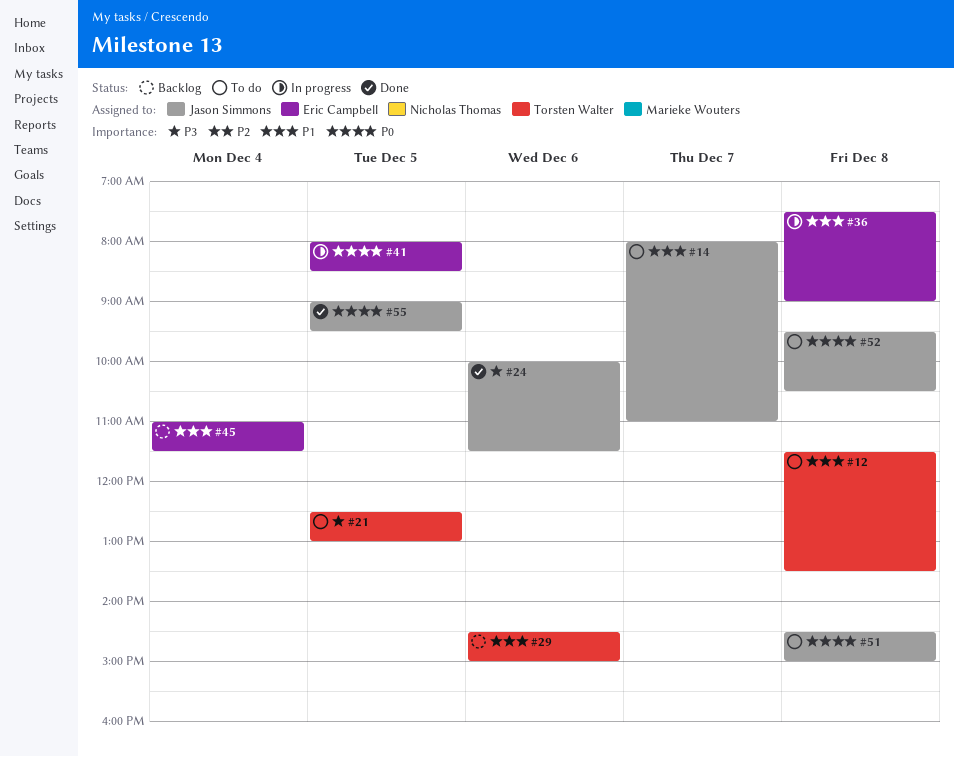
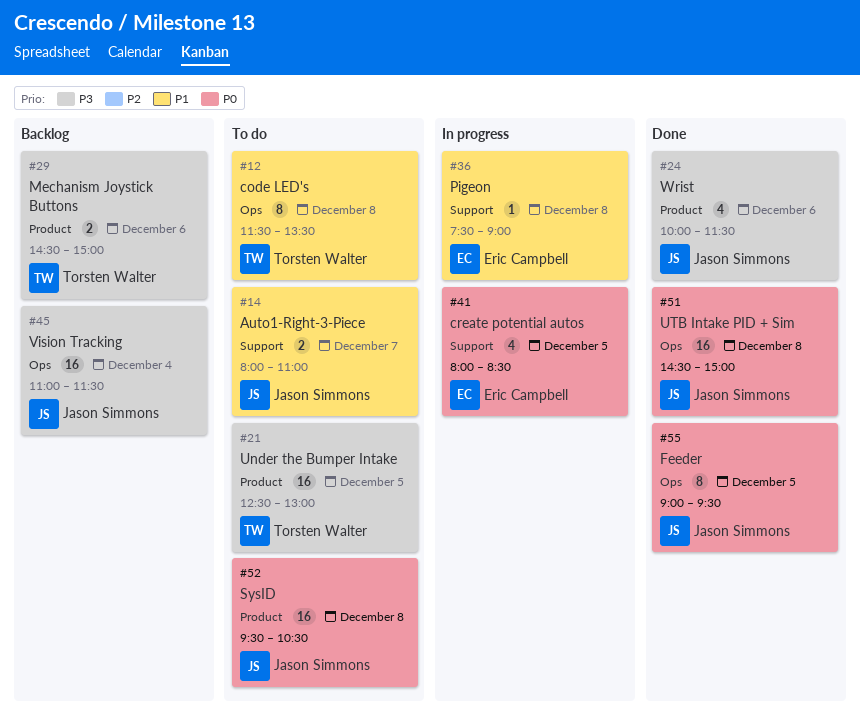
#29, priority: P1 -> P3
#45, owner: Eric Campbell -> Jason Simmons
#45, priority: P1 -> P3
#51, status: To do -> Done

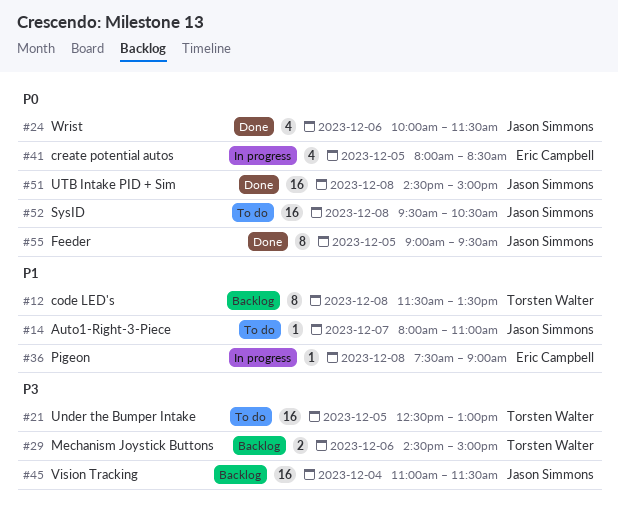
#12, status: To do -> Backlog
#14, estimate: 2 -> 1
#24, priority: P3 -> P0

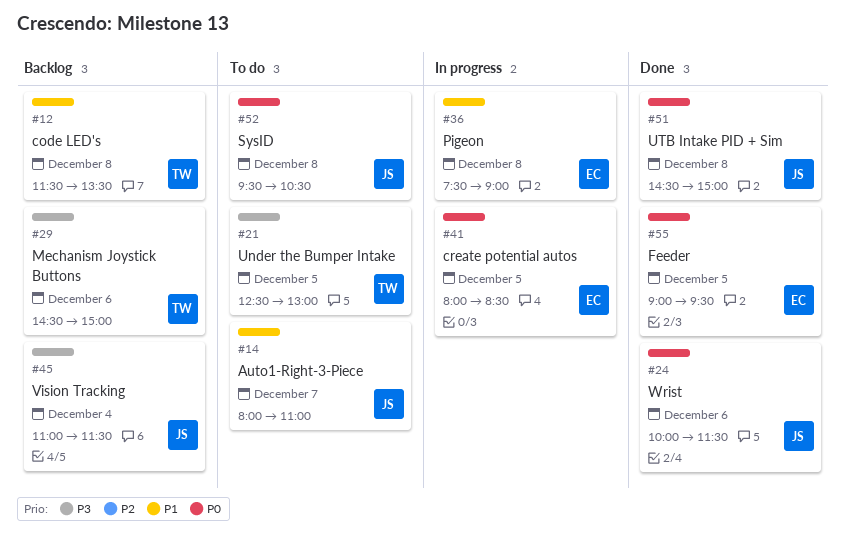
#55, owner: Jason Simmons -> Eric Campbell

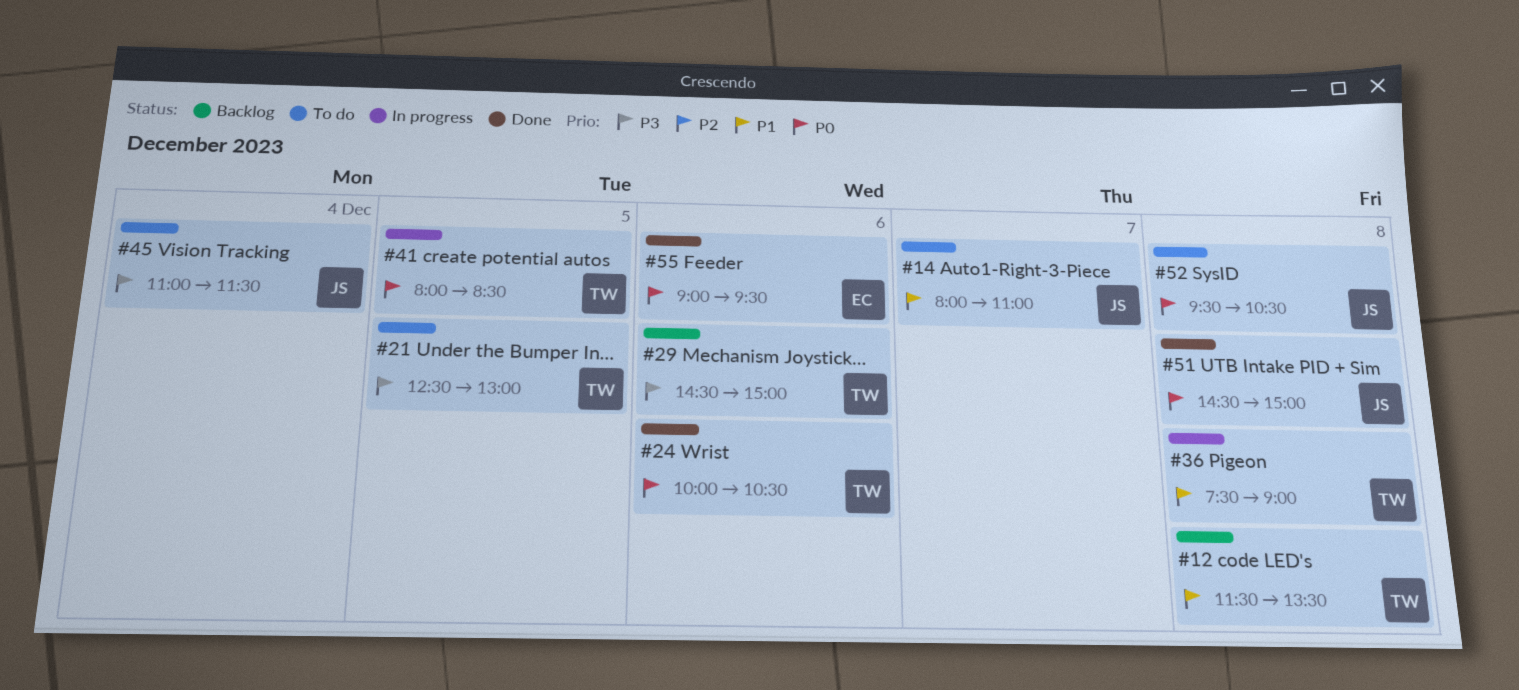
#24, owner: JS -> TW
#24, ends: 11:30 -> 10:30
#36, owner: EC -> TW
#41, owner: EC -> TW
#45, status: Backlog -> To do
#55, day: Dec 5 -> Dec 6

